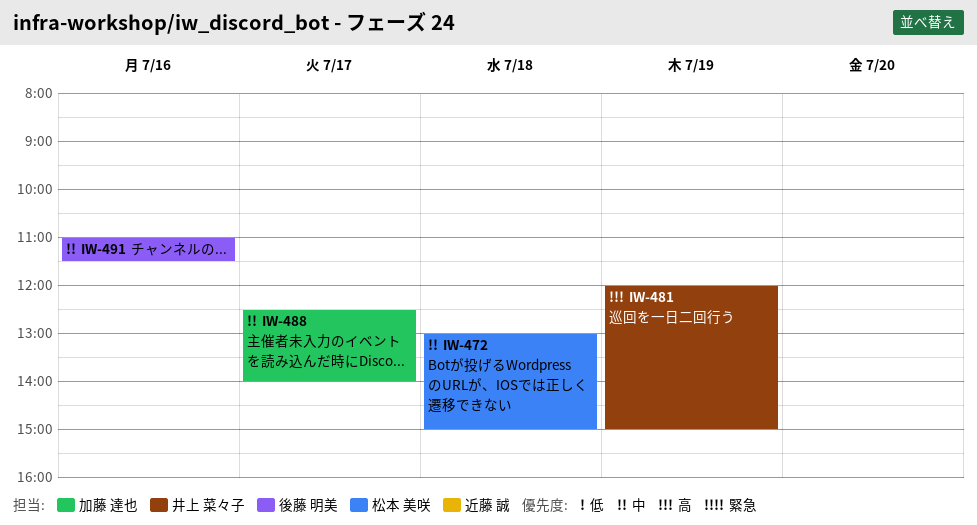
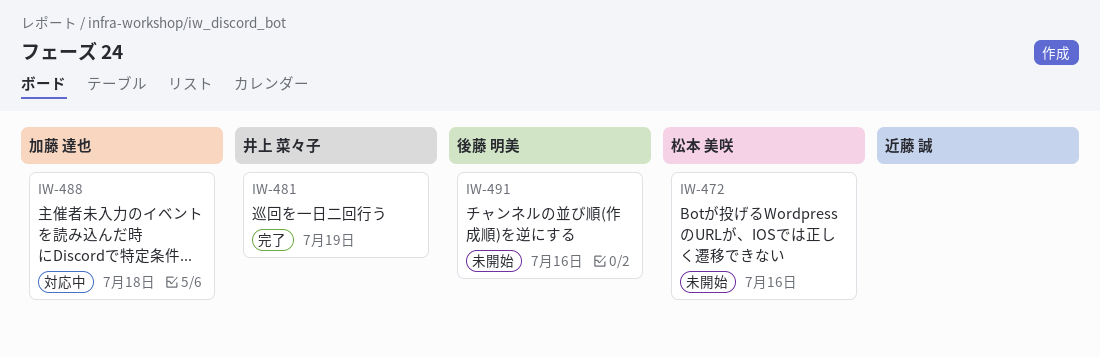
IW-472, day: Jul 18 -> Jul 16
IW-488, day: Jul 17 -> Jul 18

